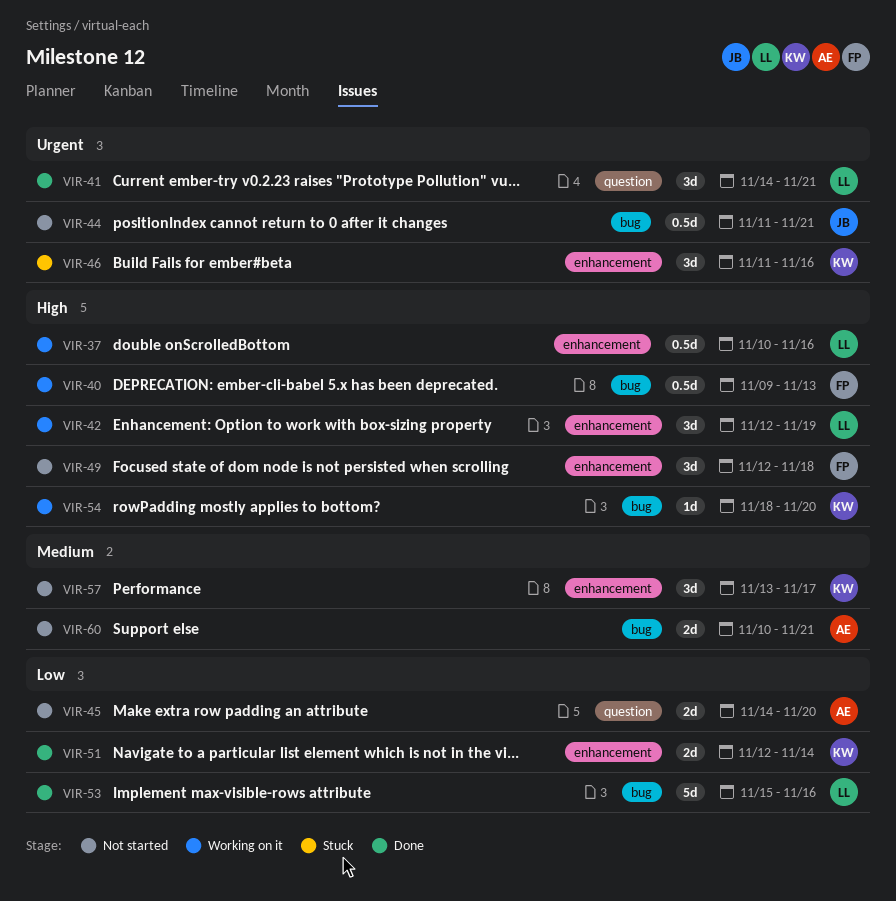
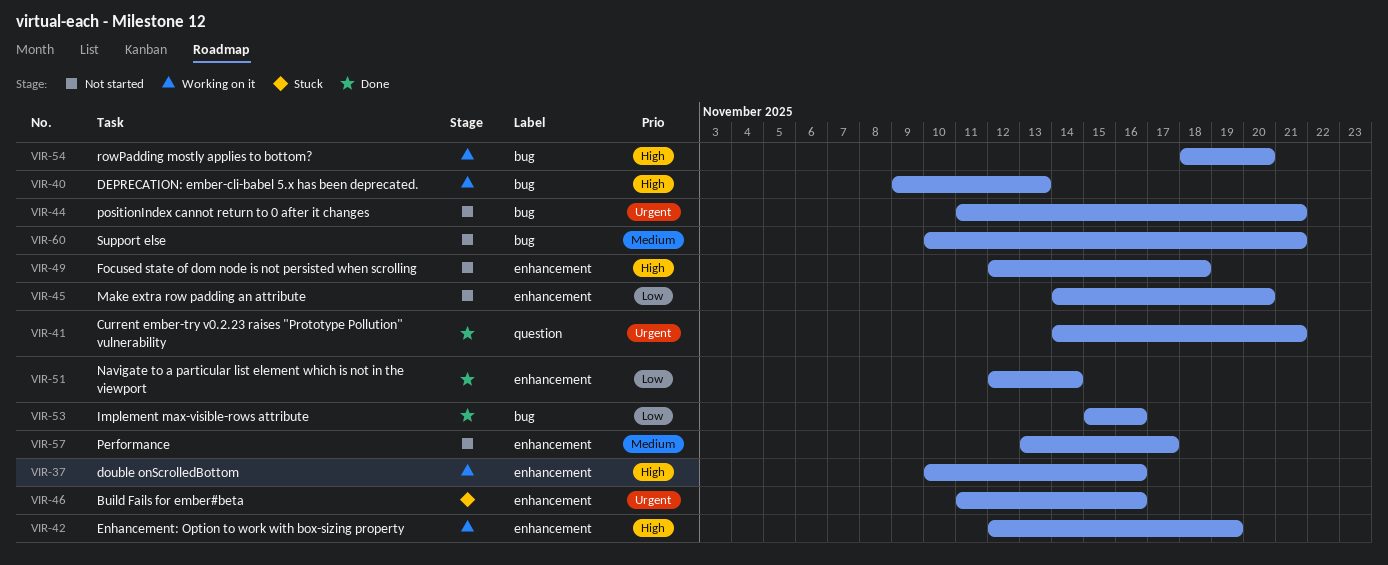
VIR-45, label: question -> enhancement

